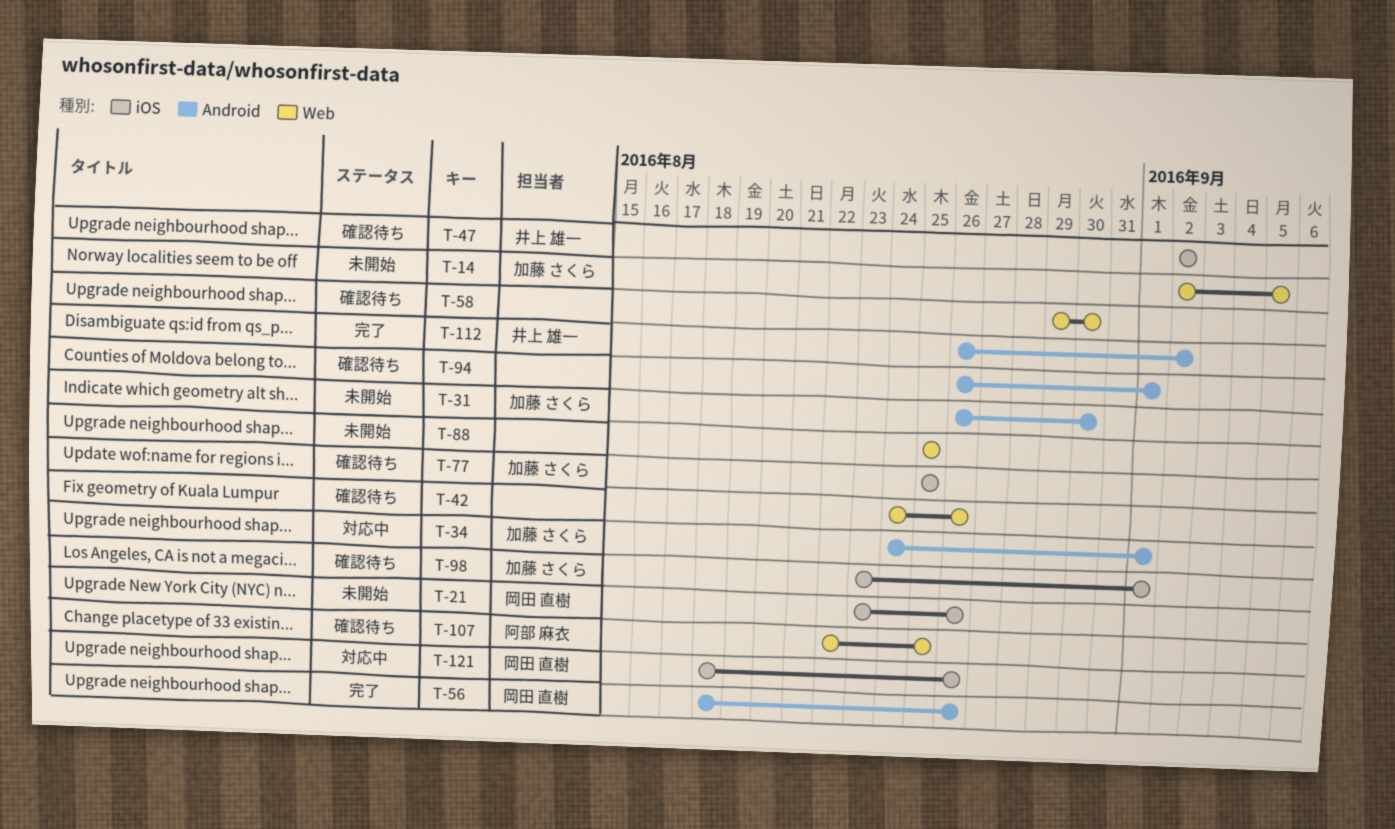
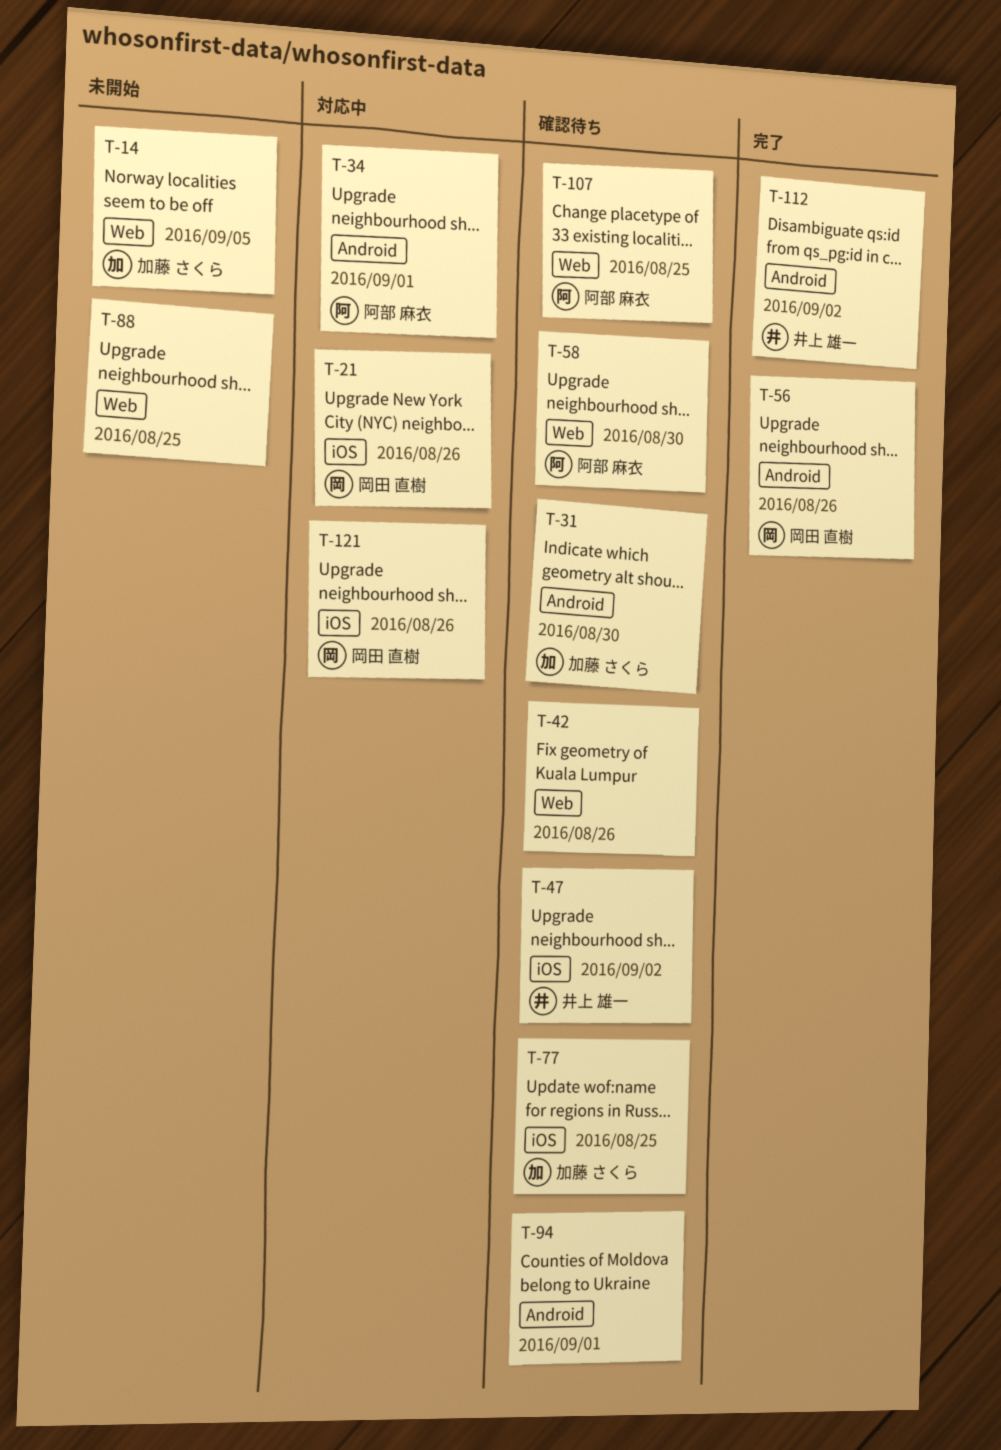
T-21, status: 未開始 -> 対応中
T-31, status: 未開始 -> 確認待ち
T-34, owner: 加藤 さくら -> 阿部 麻衣
T-58, owner: none -> 阿部 麻衣
T-98: present -> none

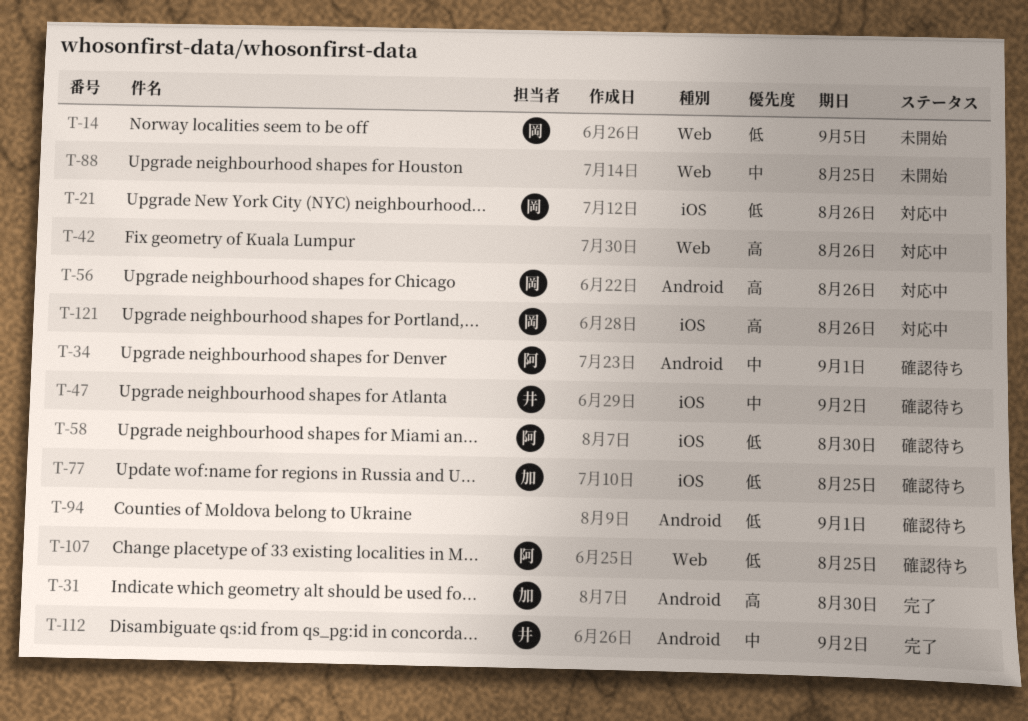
T-14, owner: 加藤 さくら -> 岡田 直樹
T-31, status: 確認待ち -> 完了
T-34, status: 対応中 -> 確認待ち
T-42, status: 確認待ち -> 対応中
T-56, status: 完了 -> 対応中
T-58, label: Web -> iOS

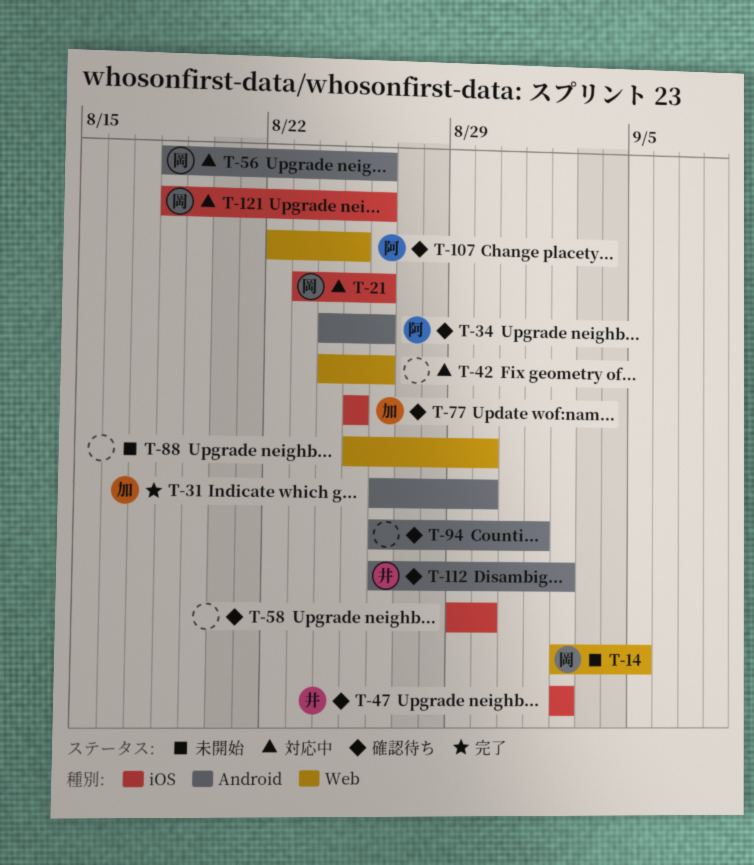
T-34, due: Sep 1 -> Aug 26
T-58, owner: 阿 -> none
T-88, due: Aug 25 -> Aug 30
T-112, status: 完了 -> 確認待ち

